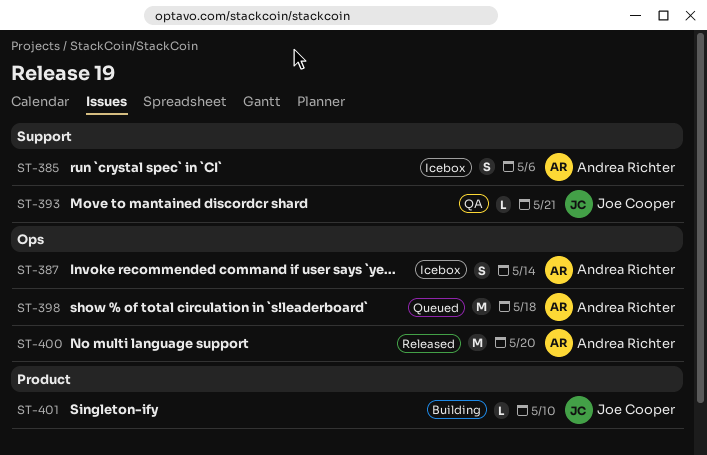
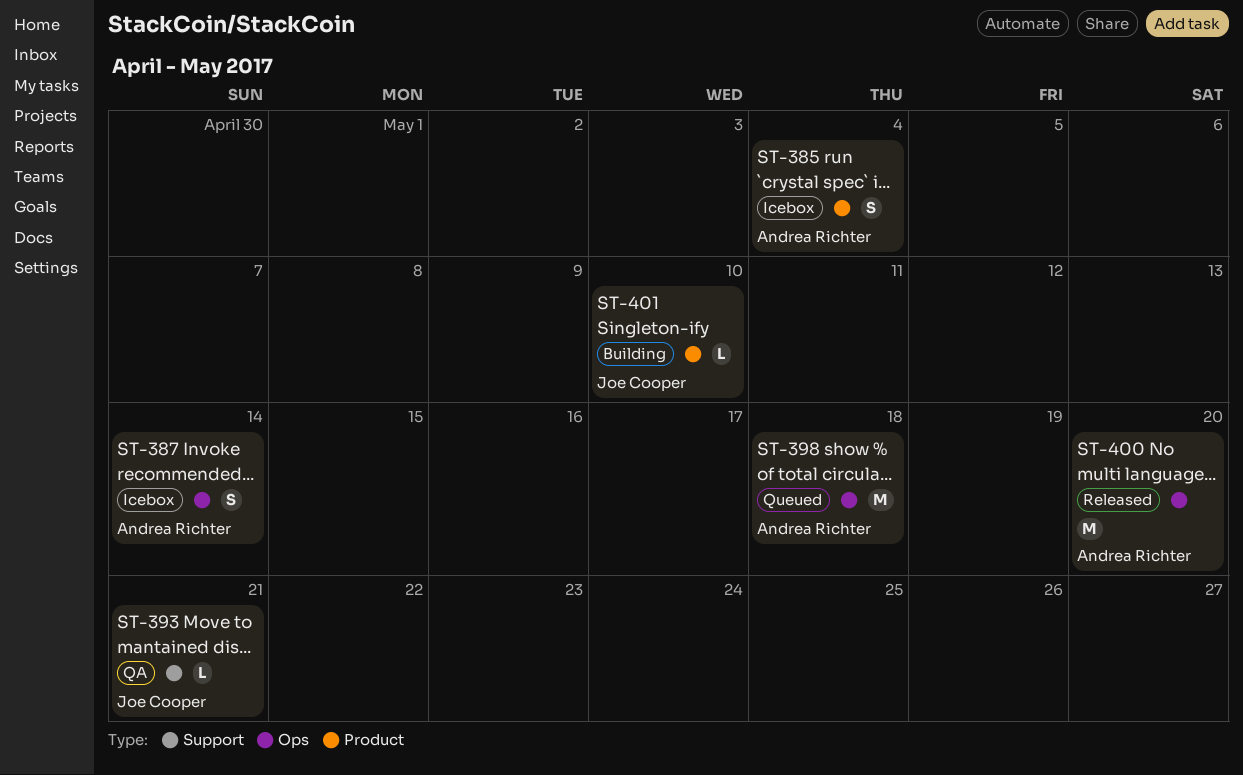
ST-385, label: Support -> Product
ST-385, due: May 6 -> May 4

